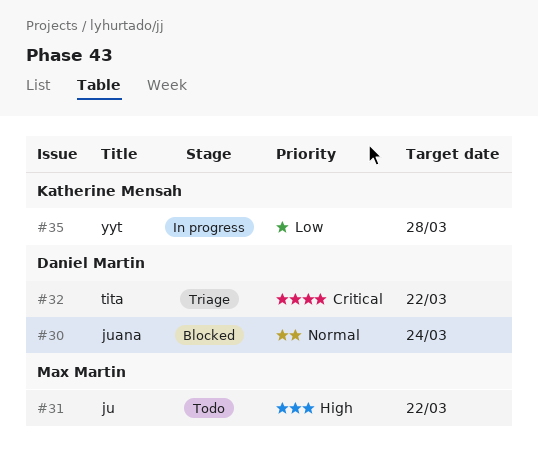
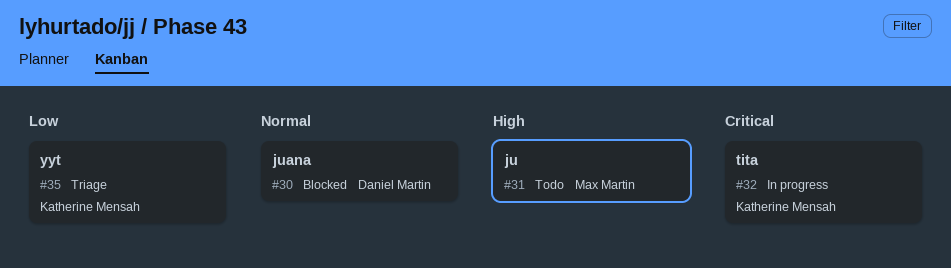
#32, status: Triage -> In progress
#32, owner: Daniel Martin -> Katherine Mensah
#35, status: In progress -> Triage

